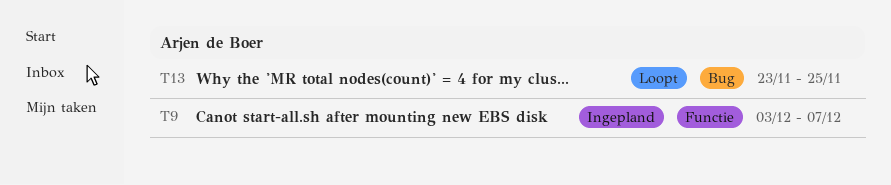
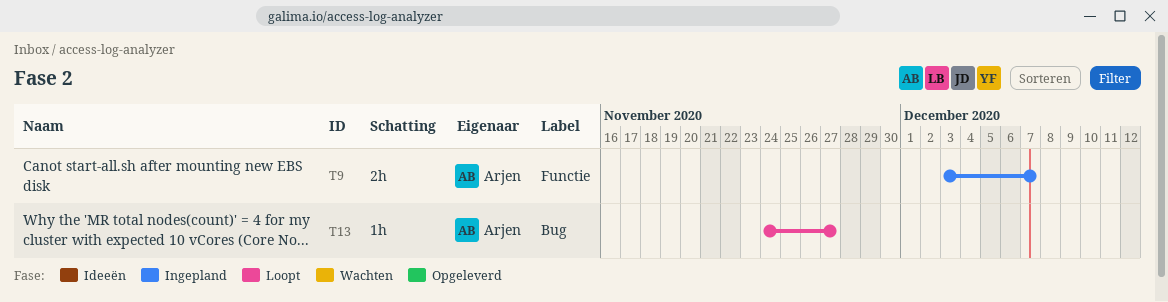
T13, start: Nov 23 -> Nov 24
T13, due: Nov 25 -> Nov 27

